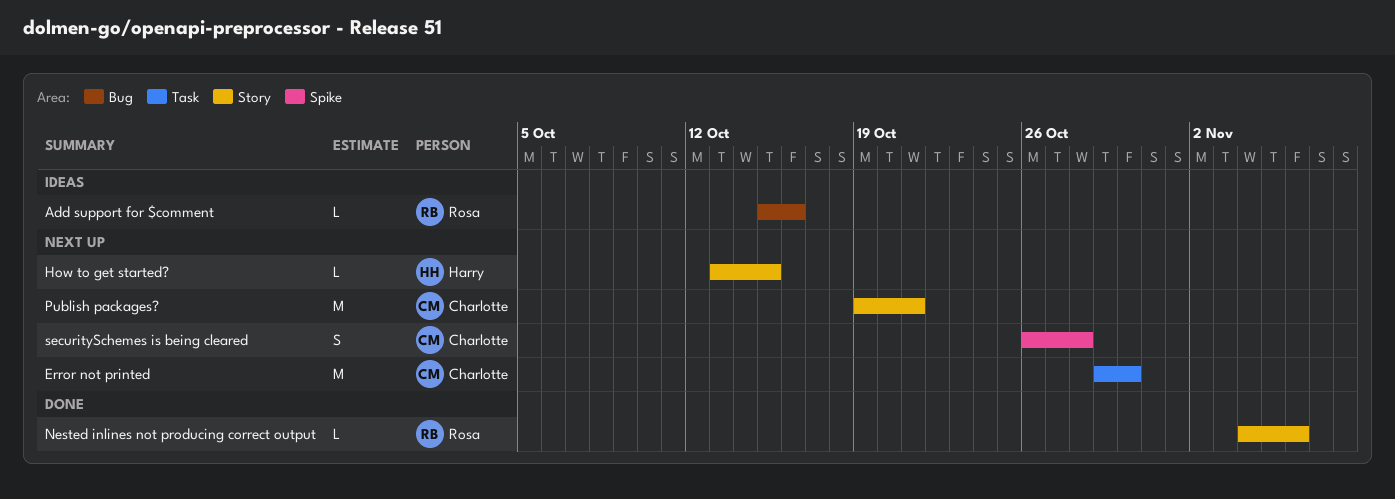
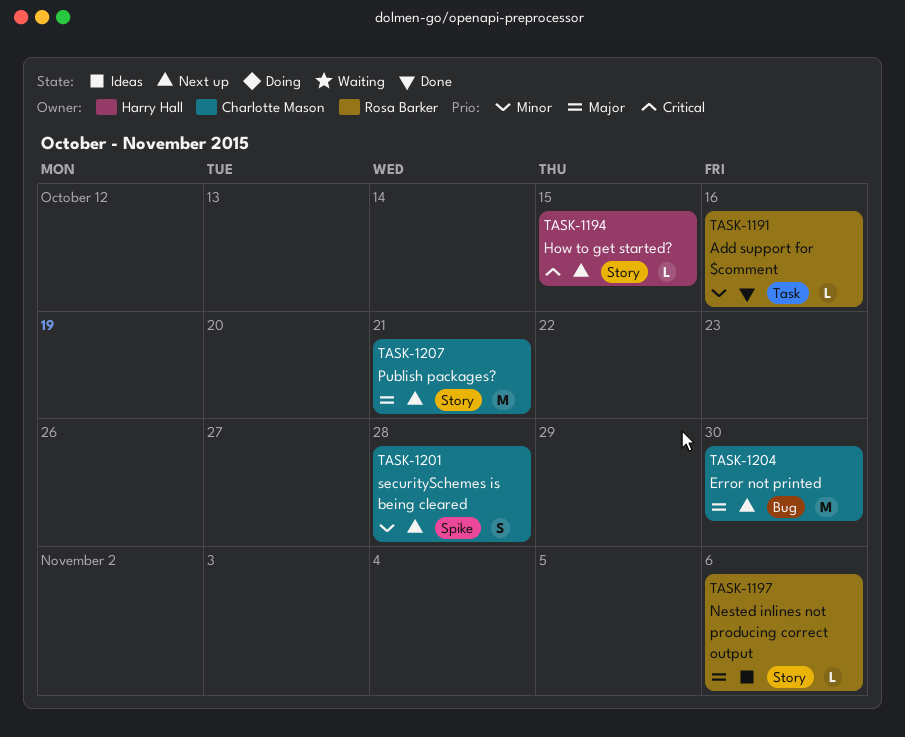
Add support for $comment, status: Ideas -> Done
Add support for $comment, label: Bug -> Task
Error not printed, label: Task -> Bug
Nested inlines not producing correct output, status: Done -> Ideas

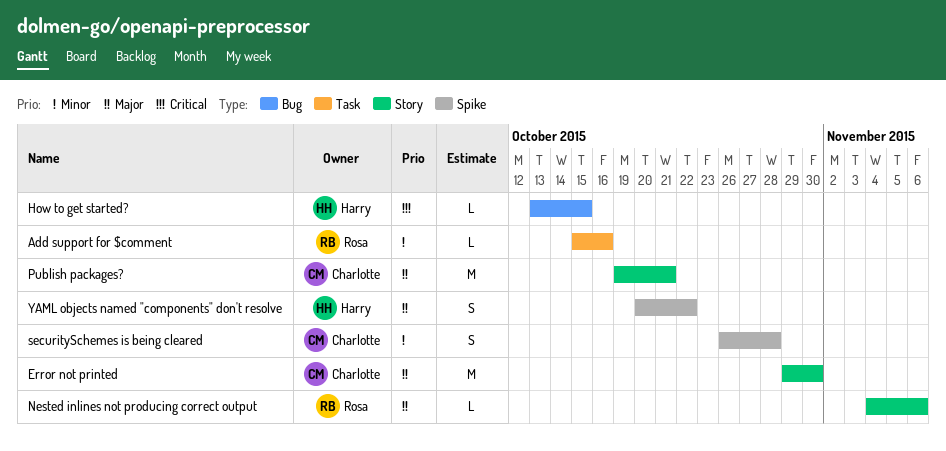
Error not printed, label: Bug -> Story
How to get started?, label: Story -> Bug
YAML objects named "components" don't resolve: none -> present

